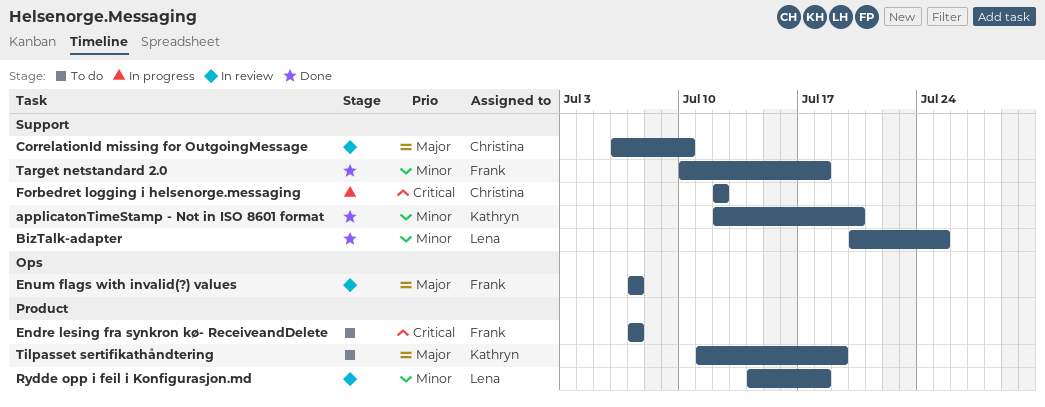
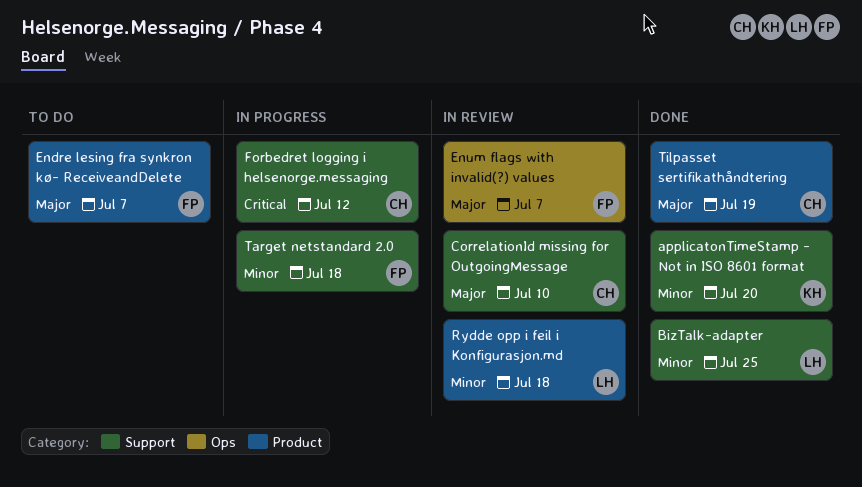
Endre lesing fra synkron kø- ReceiveandDelete, priority: Critical -> Major
Target netstandard 2.0, status: Done -> In progress
Tilpasset sertifikathåndtering, status: To do -> Done
Tilpasset sertifikathåndtering, owner: Kathryn -> Christina

